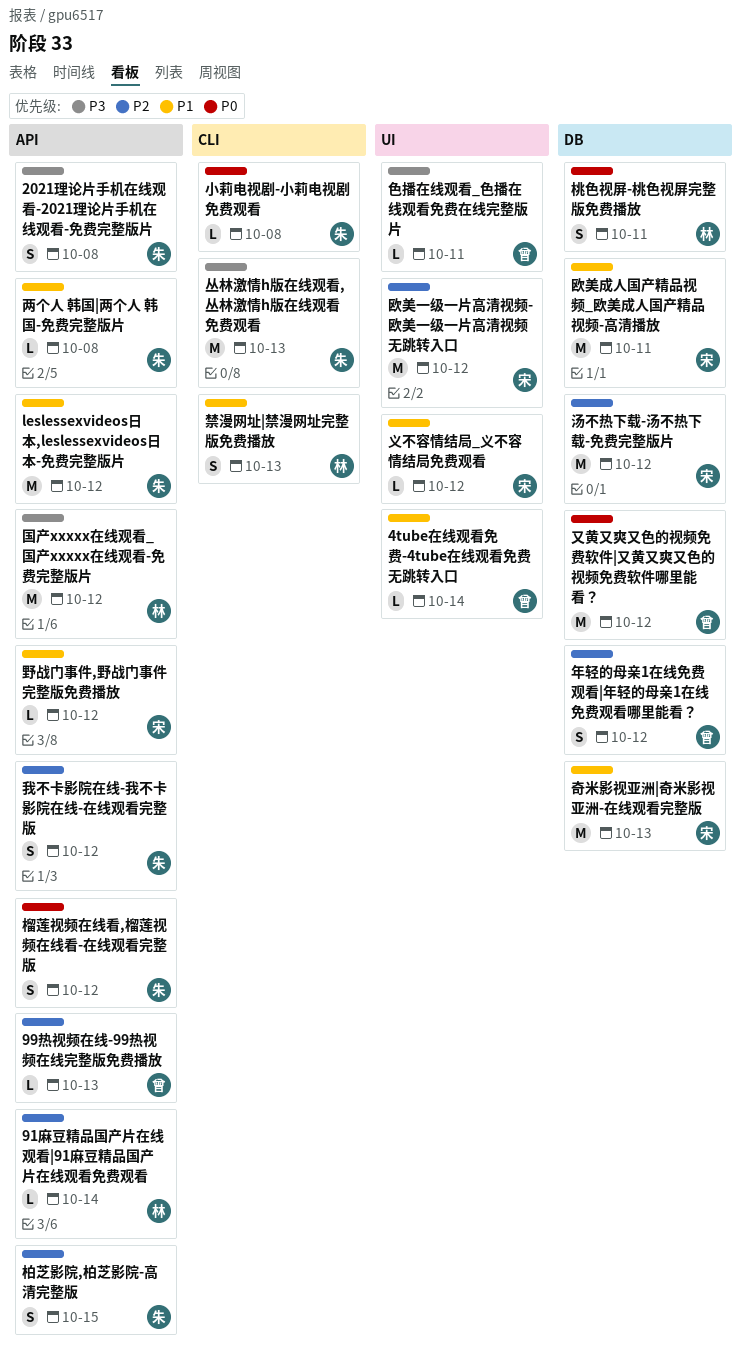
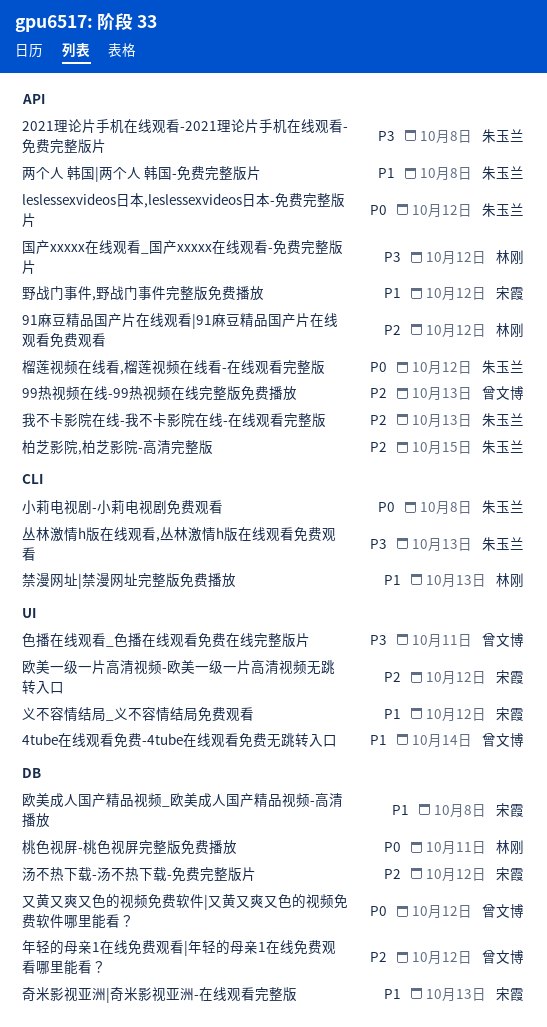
91麻豆精品国产片在线观看|91麻豆精品国产片在线观看免费观看, due: Oct 14 -> Oct 12
leslessexvideos日本,leslessexvideos日本-免费完整版片, priority: P1 -> P0
我不卡影院在线-我不卡影院在线-在线观看完整版, due: Oct 12 -> Oct 13
欧美成人国产精品视频_欧美成人国产精品视频-高清播放, due: Oct 11 -> Oct 8

